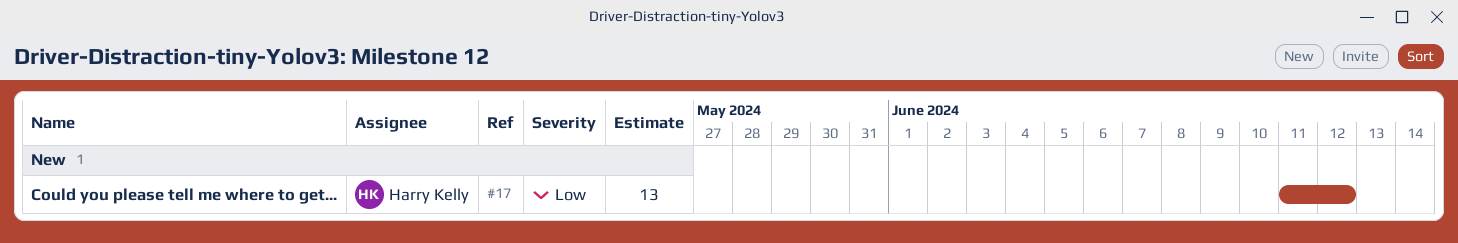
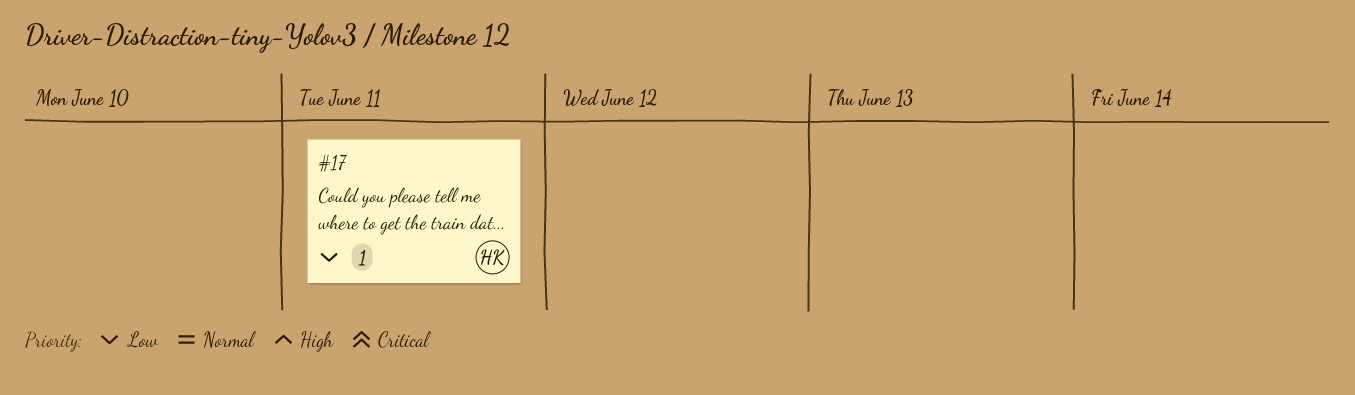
#17, estimate: 13 -> 1
#17, due: Jun 12 -> Jun 11

